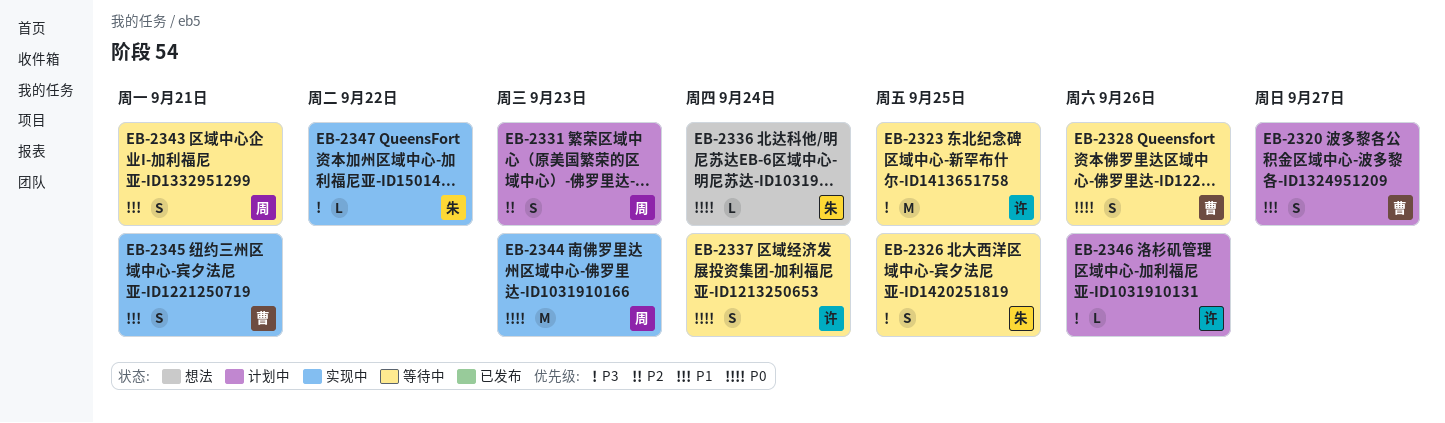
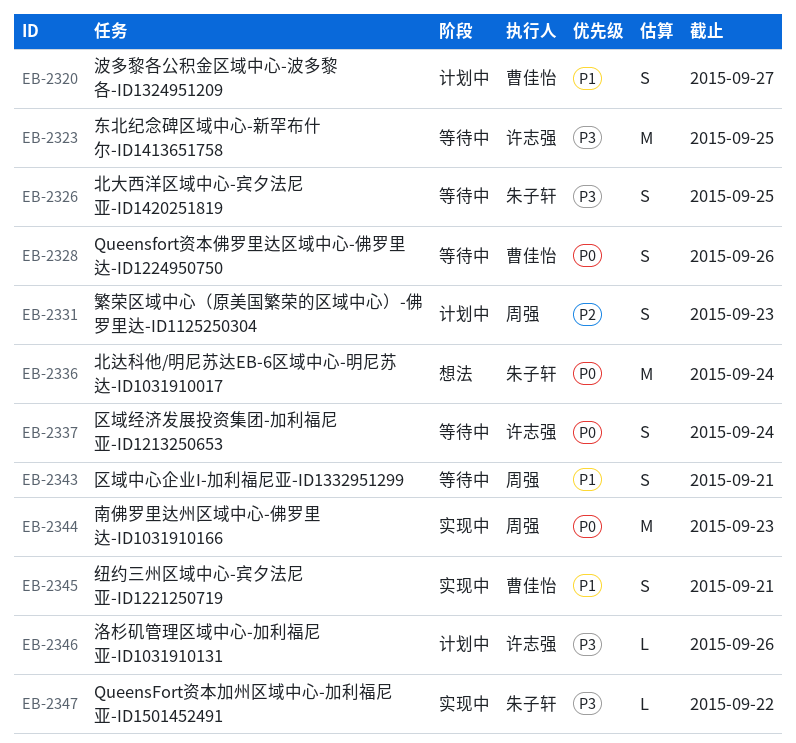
EB-2336, estimate: L -> M

